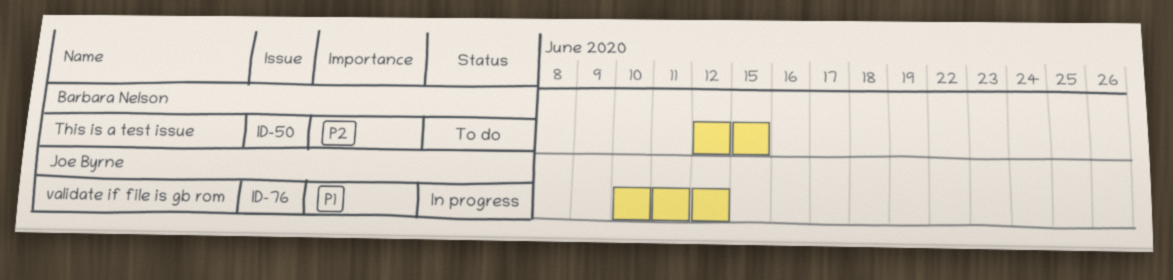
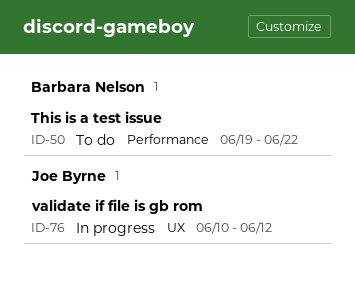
ID-50, start: Jun 12 -> Jun 19
ID-50, due: Jun 15 -> Jun 22

